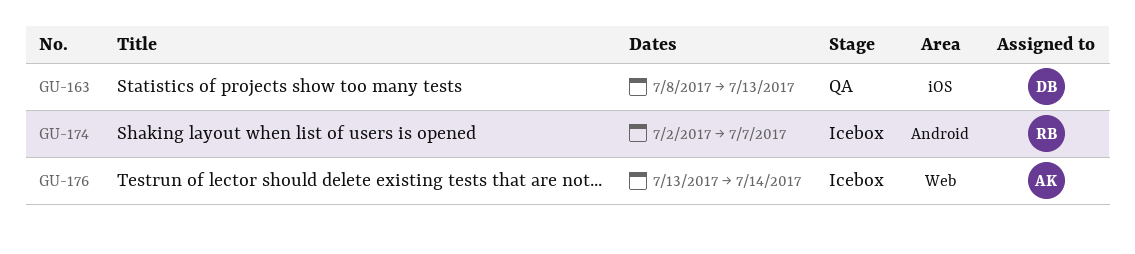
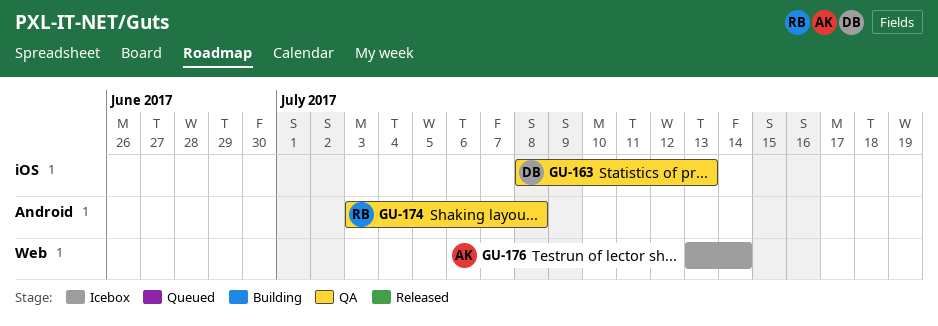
GU-174, status: Icebox -> QA
GU-174, start: Jul 2 -> Jul 3
GU-174, due: Jul 7 -> Jul 8

